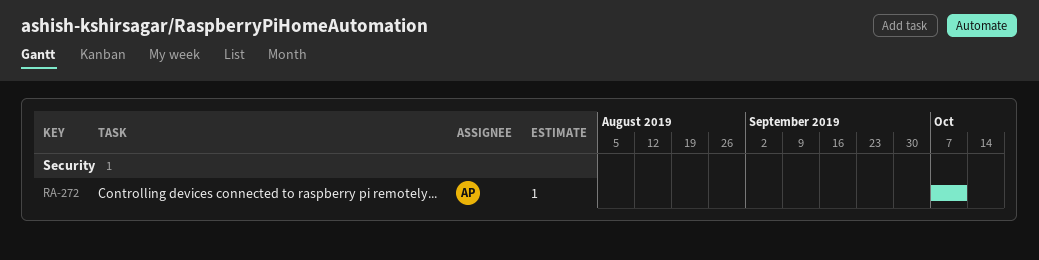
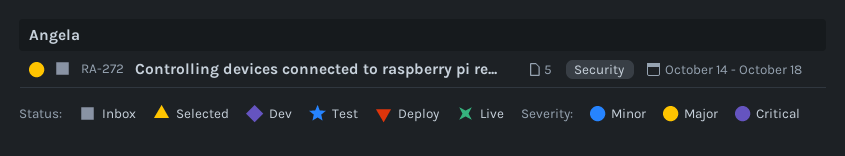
RA-272, start: Oct 7 -> Oct 14
RA-272, due: Oct 11 -> Oct 18

